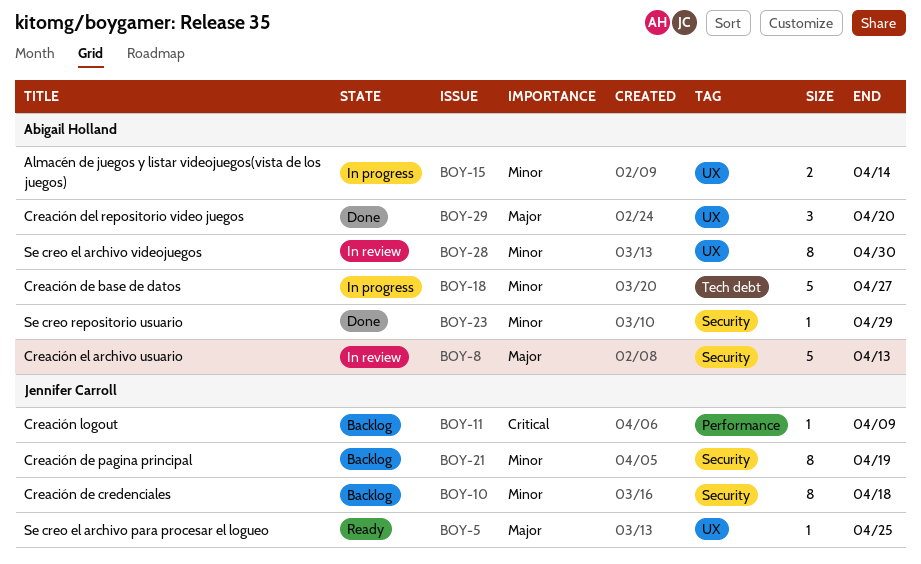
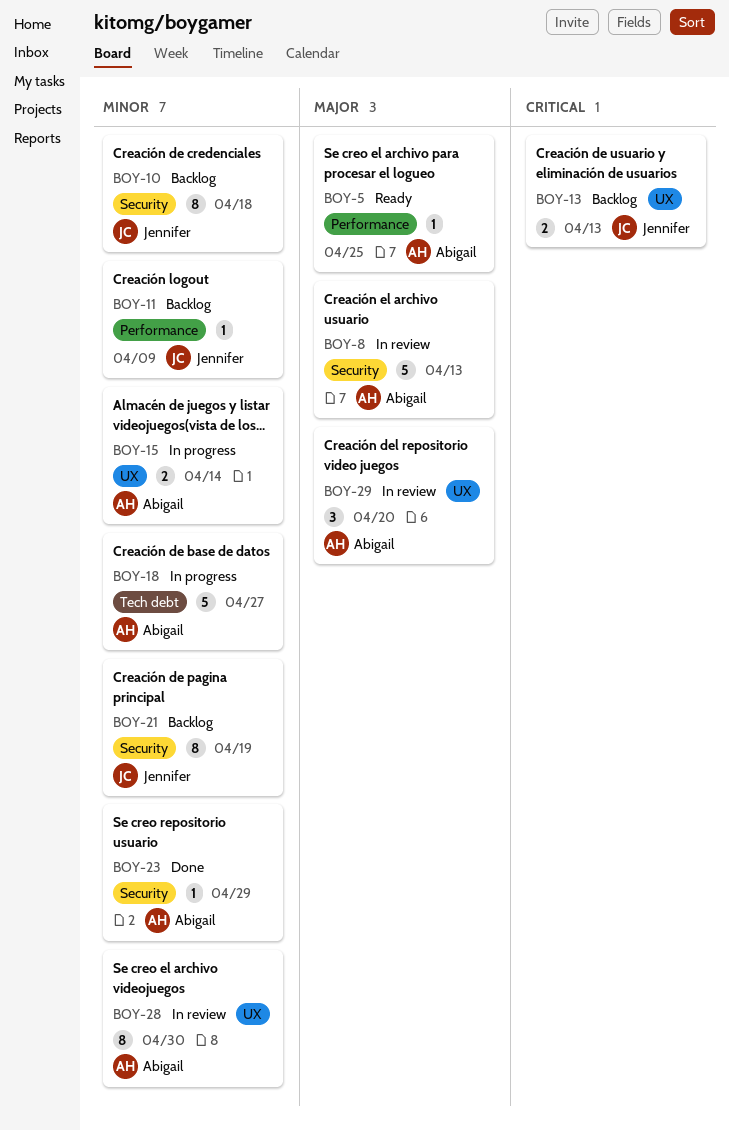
BOY-5, owner: Jennifer Carroll -> Abigail Holland
BOY-5, label: UX -> Performance
BOY-11, priority: Critical -> Minor
BOY-13: none -> present
BOY-29, status: Done -> In review

